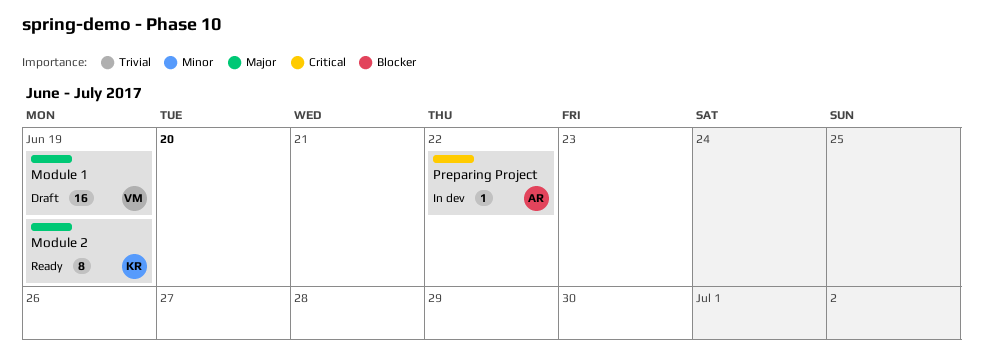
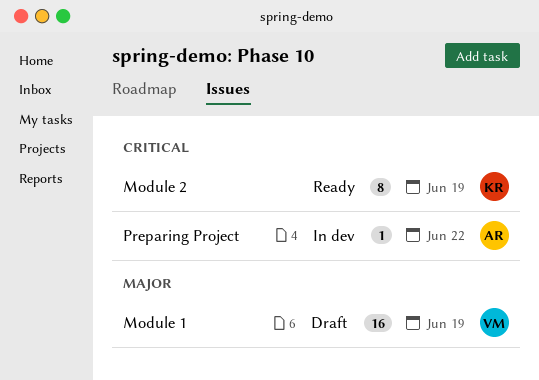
Module 2, priority: Major -> Critical

